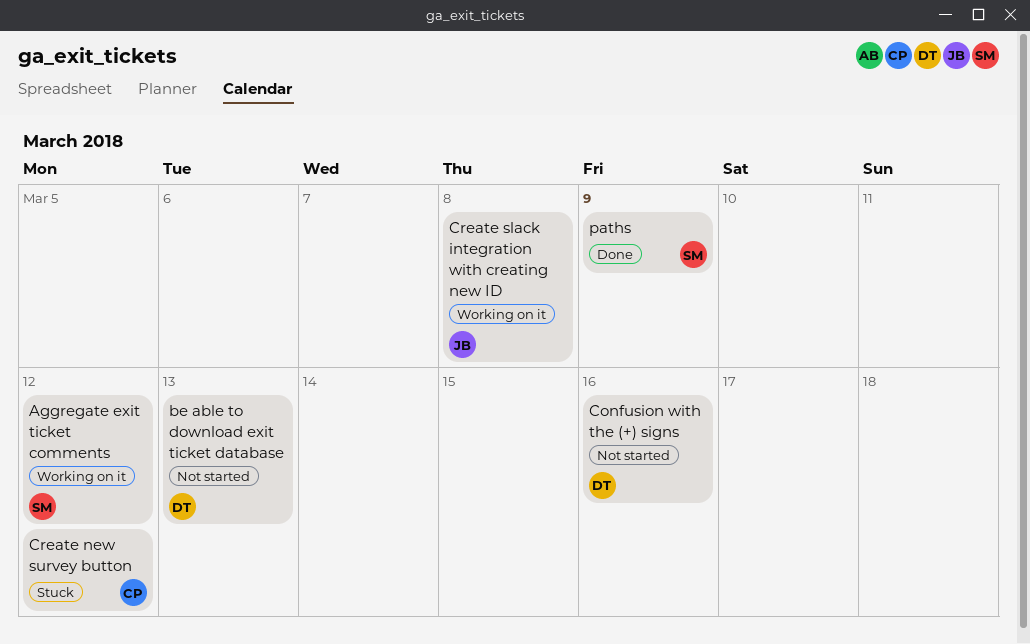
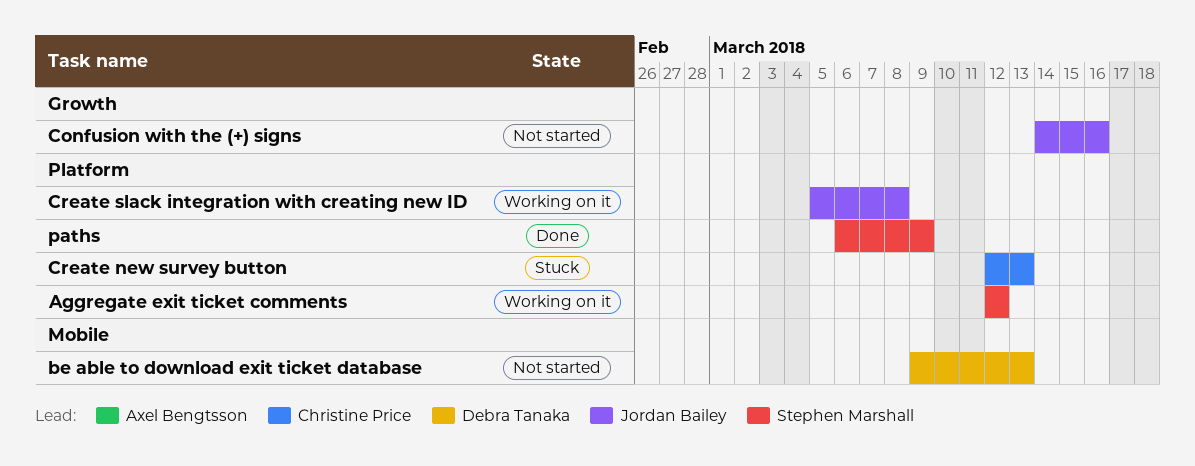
Confusion with the (+) signs, owner: Debra Tanaka -> Jordan Bailey
Create new survey button, due: Mar 12 -> Mar 13

